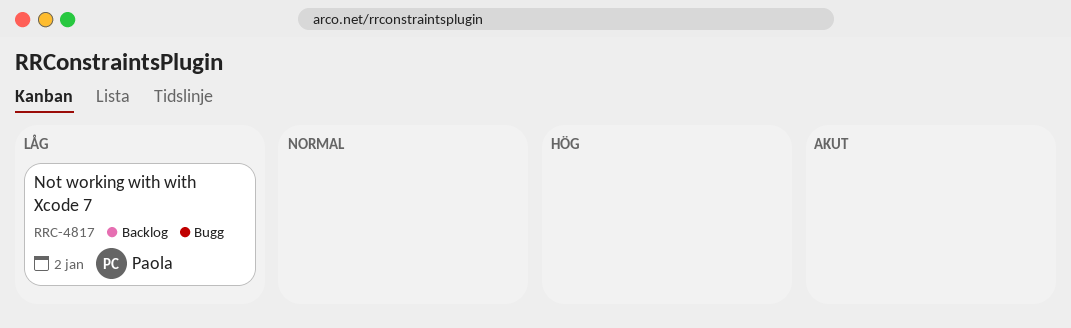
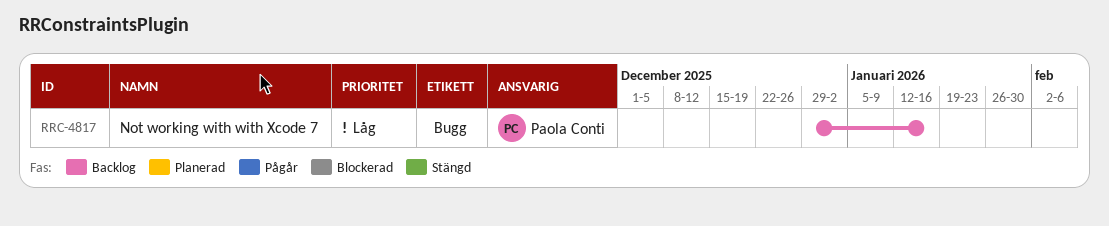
RRC-4817, due: Jan 2 -> Jan 16

